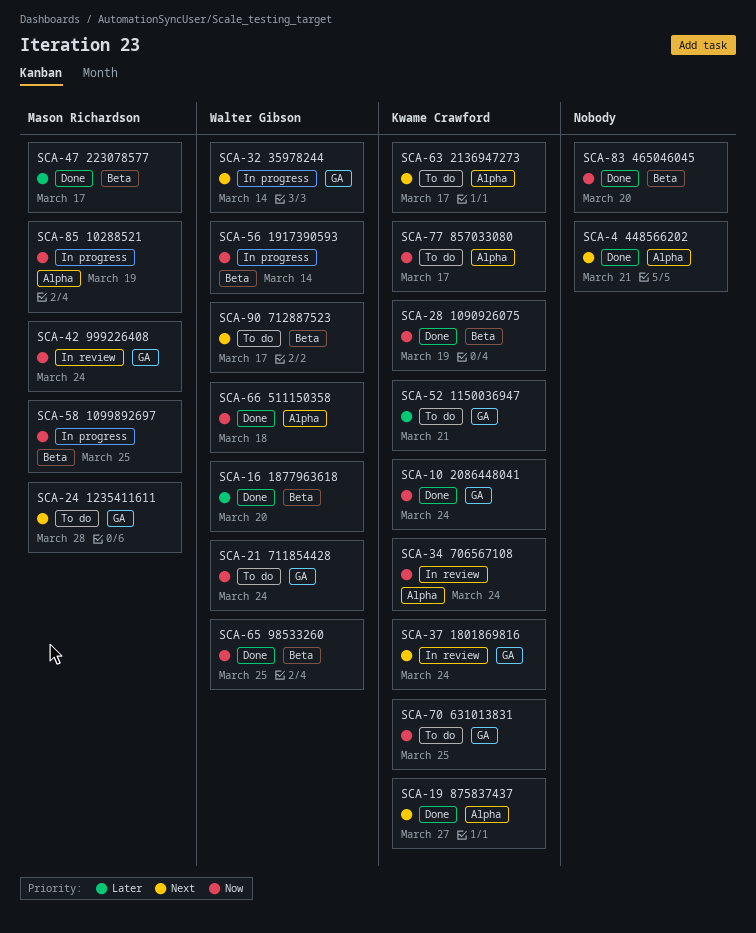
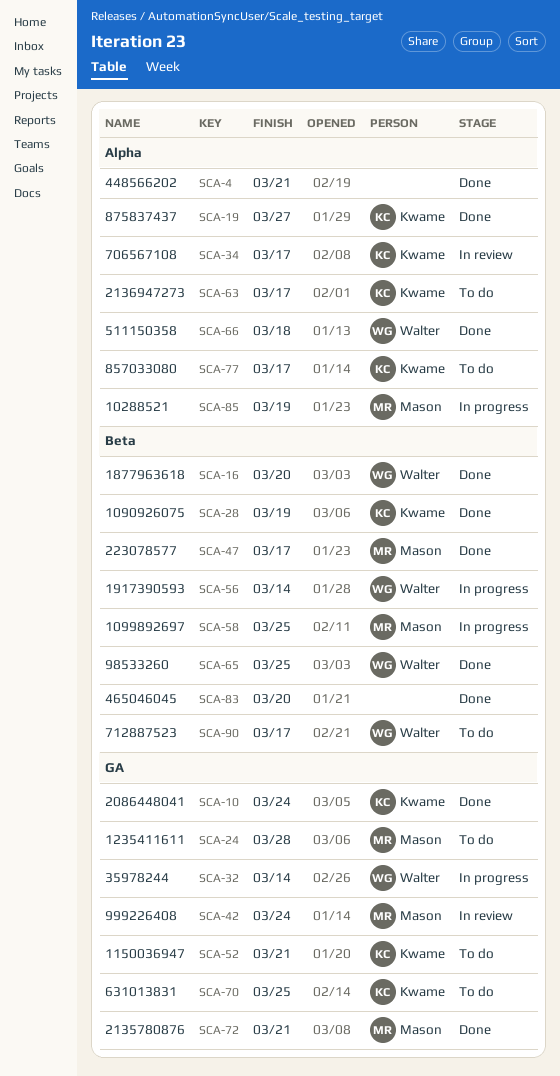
SCA-21: present -> none
SCA-34, due: Mar 24 -> Mar 17
SCA-37: present -> none
SCA-72: none -> present

